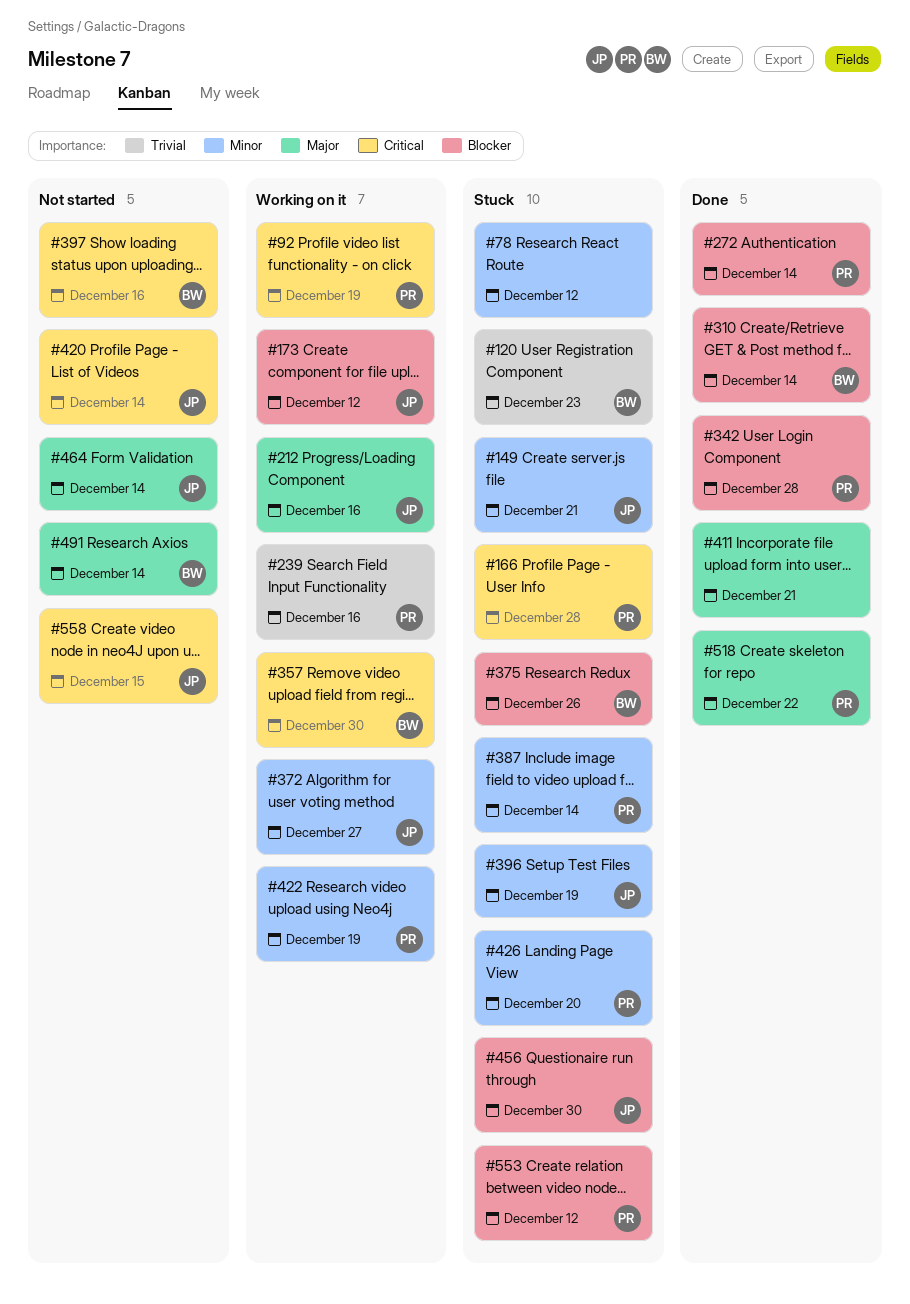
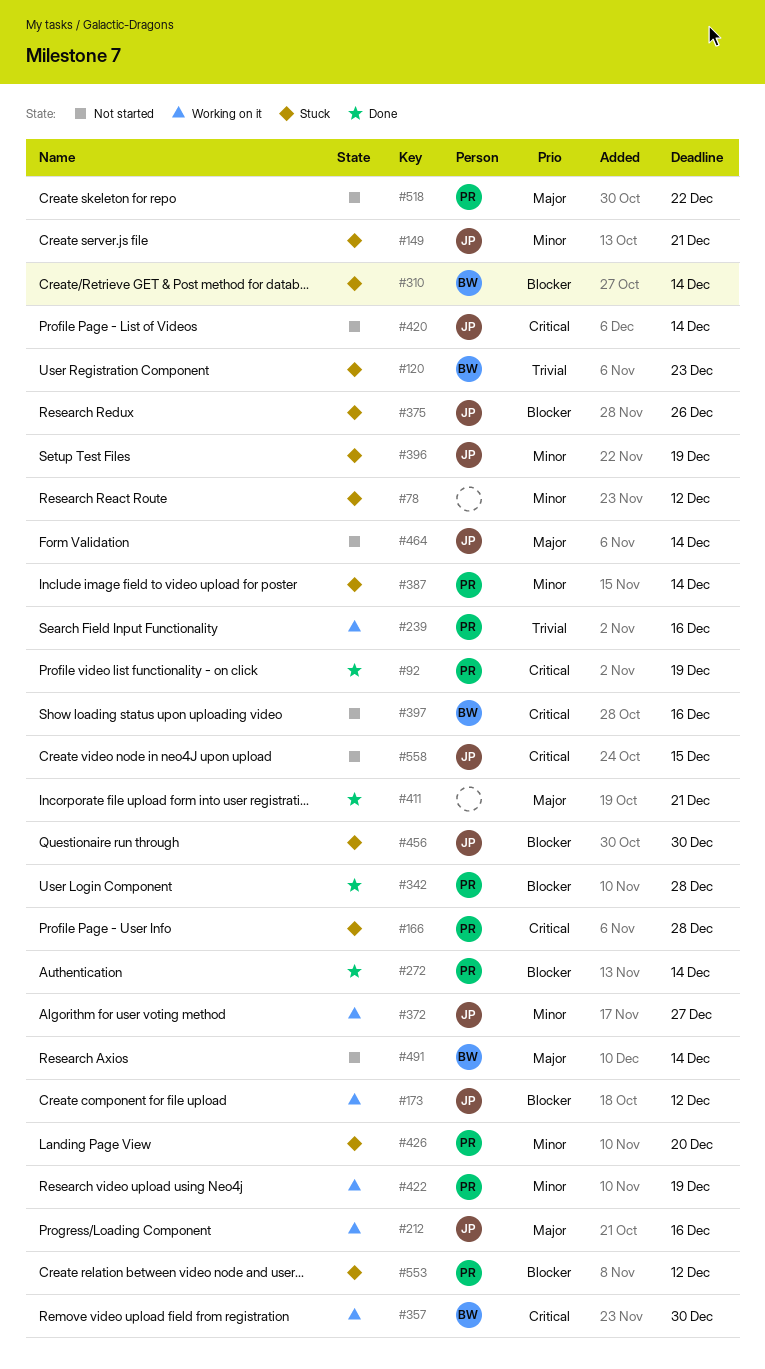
#92, status: Working on it -> Done
#310, status: Done -> Stuck
#375, owner: BW -> JP
#518, status: Done -> Not started

